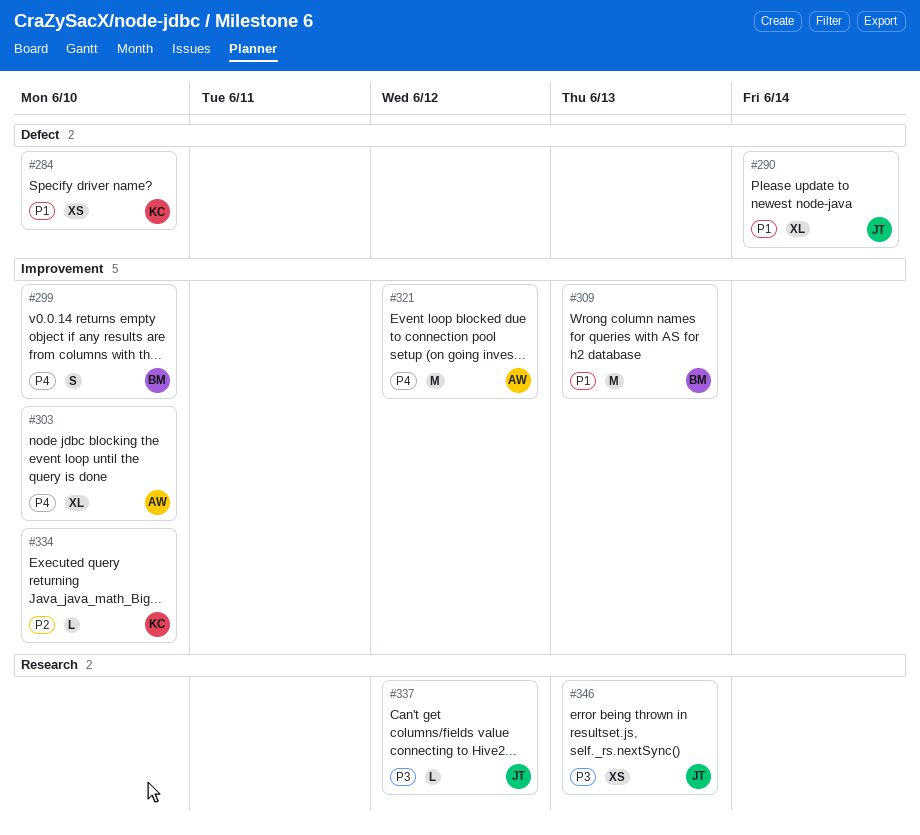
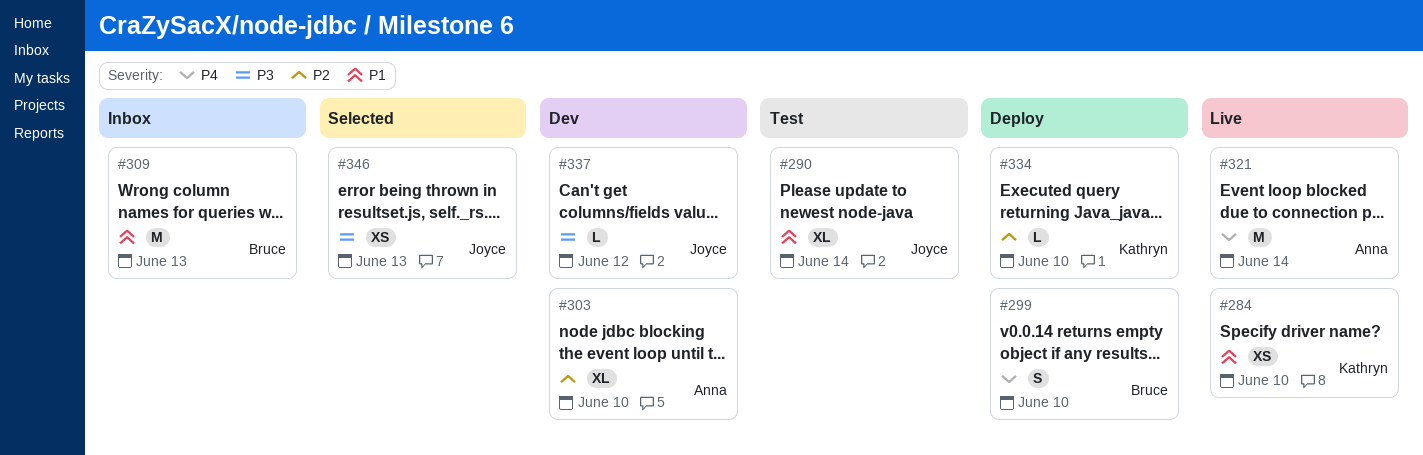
#303, priority: P4 -> P2
#321, due: Jun 12 -> Jun 14

